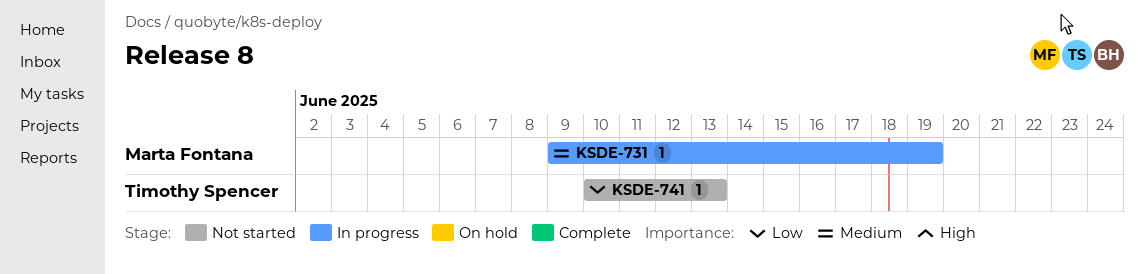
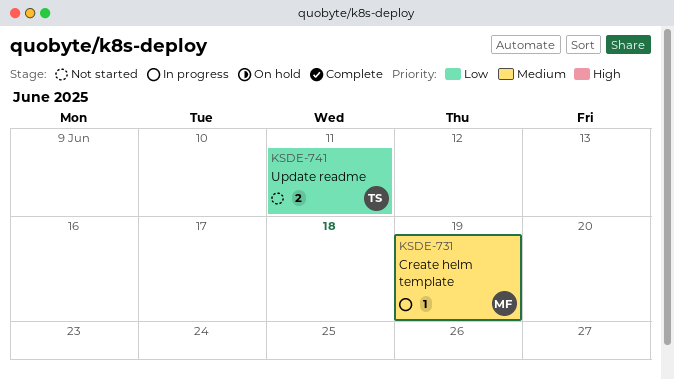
KSDE-741, estimate: 1 -> 2
KSDE-741, due: Jun 13 -> Jun 11

